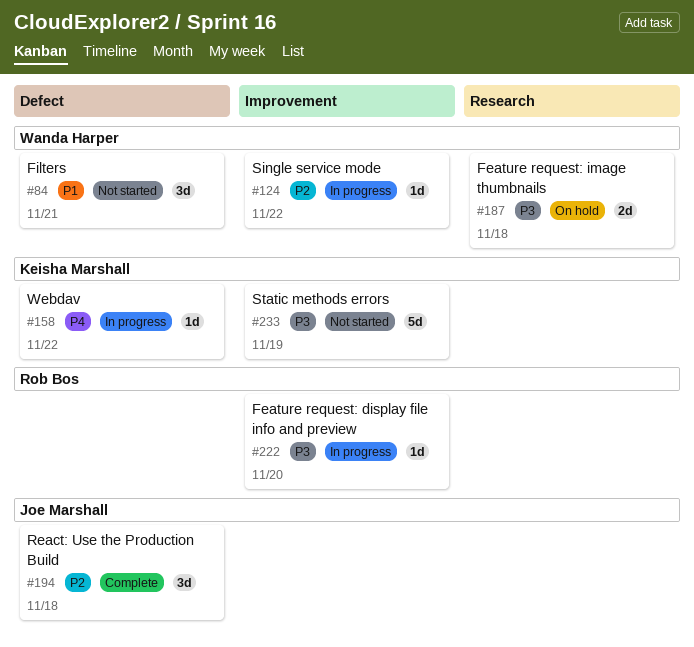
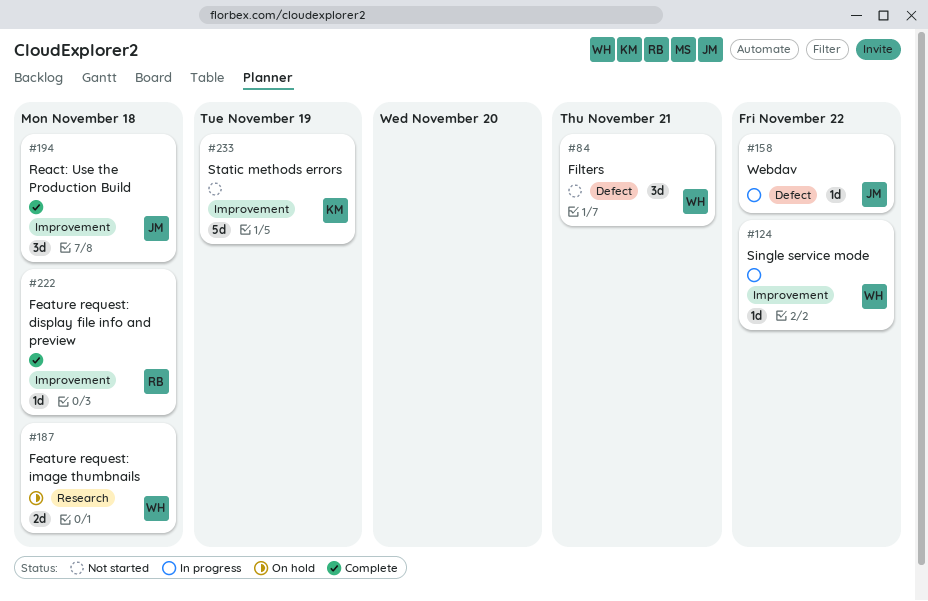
#158, owner: Keisha Marshall -> Joe Marshall
#194, label: Defect -> Improvement
#222, status: In progress -> Complete
#222, due: Nov 20 -> Nov 18

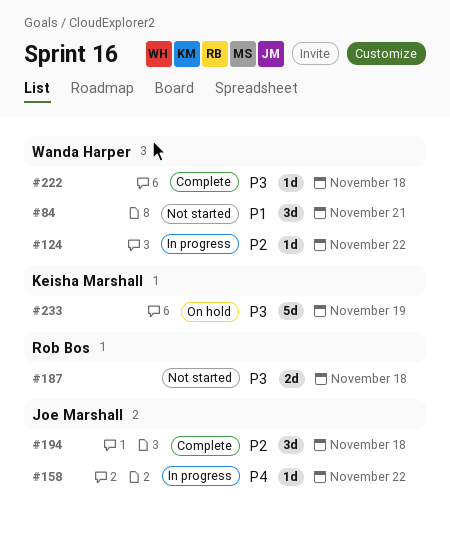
#187, status: On hold -> Not started
#187, owner: Wanda Harper -> Rob Bos
#222, owner: Rob Bos -> Wanda Harper
#233, status: Not started -> On hold

